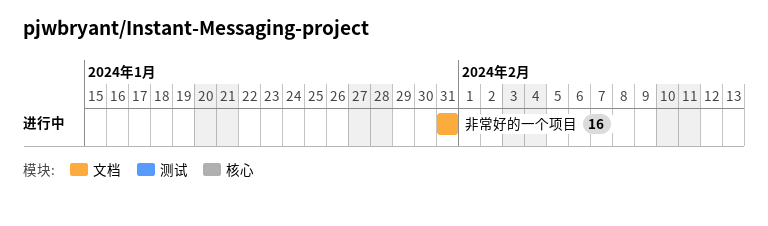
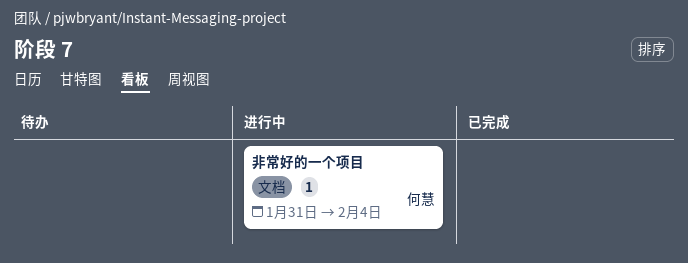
非常好的一个项目, estimate: 16 -> 1
非常好的一个项目, due: Jan 31 -> Feb 4

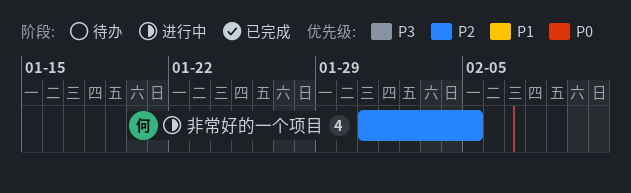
非常好的一个项目, estimate: 1 -> 4
非常好的一个项目, due: Feb 4 -> Feb 5

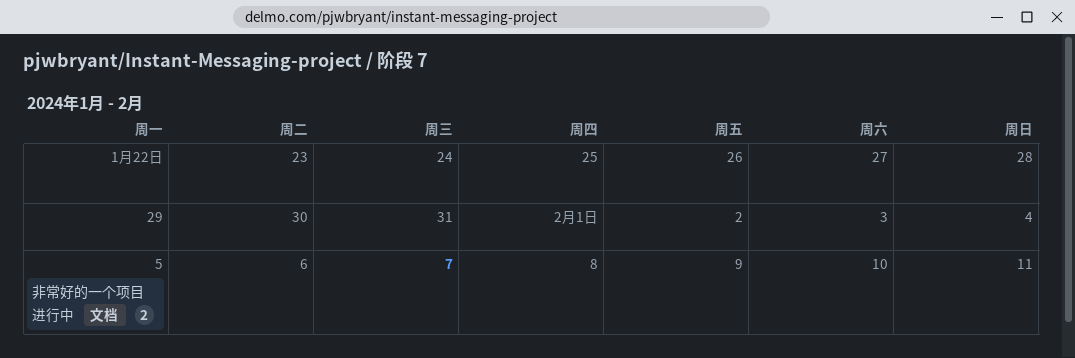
非常好的一个项目, estimate: 4 -> 2

